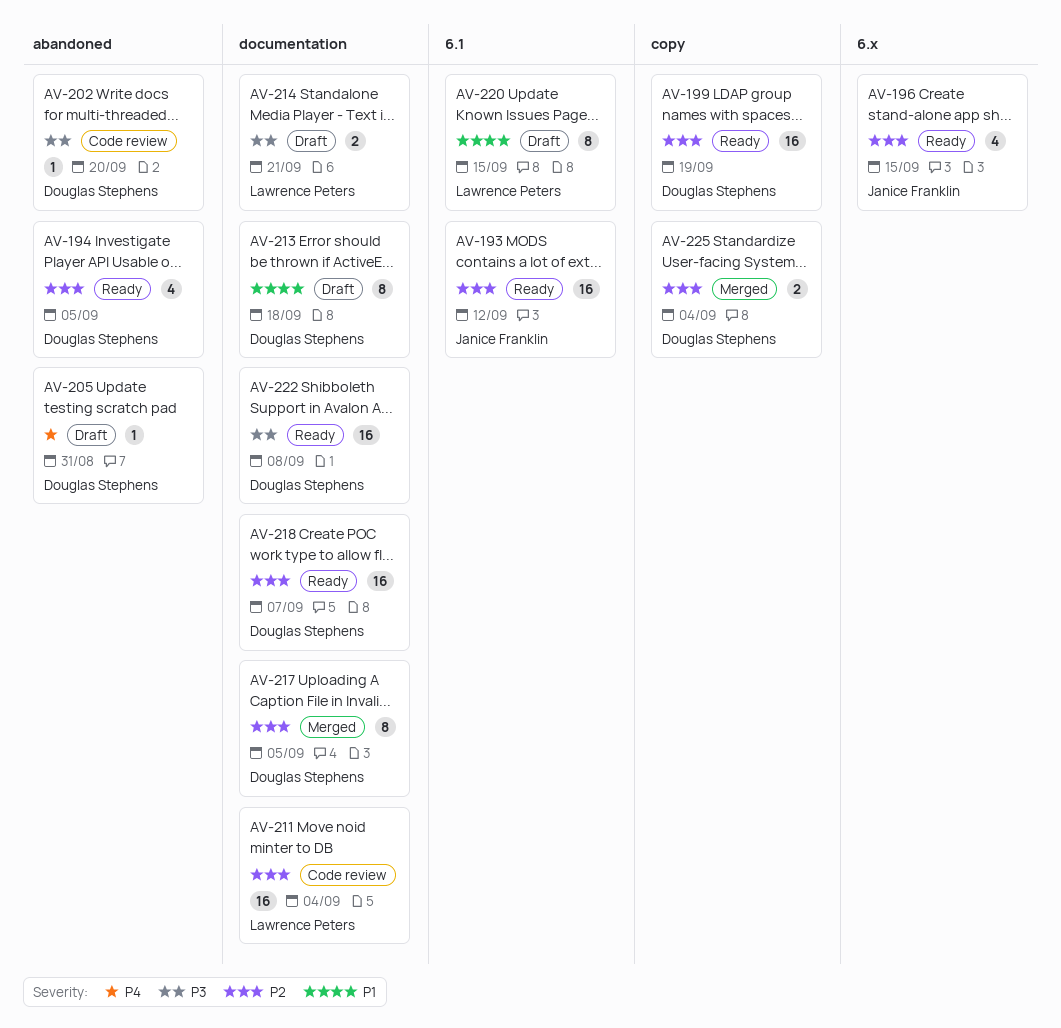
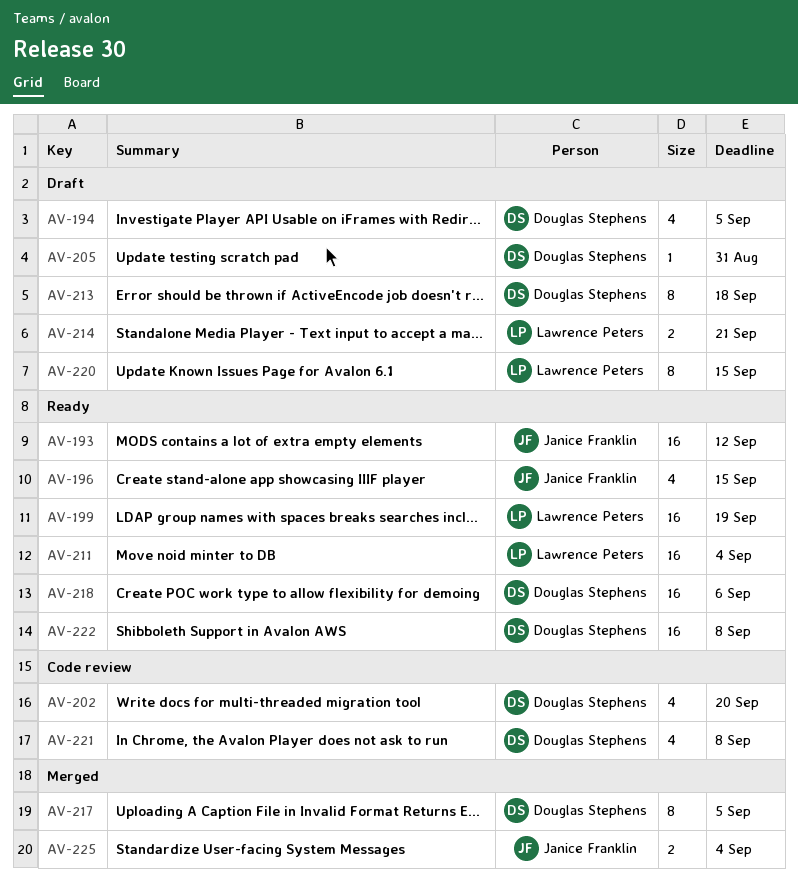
AV-194, status: Ready -> Draft
AV-199, owner: Douglas Stephens -> Lawrence Peters
AV-202, estimate: 1 -> 4
AV-211, status: Code review -> Ready
AV-218, due: Sep 7 -> Sep 6
AV-221: none -> present
AV-225, owner: Douglas Stephens -> Janice Franklin

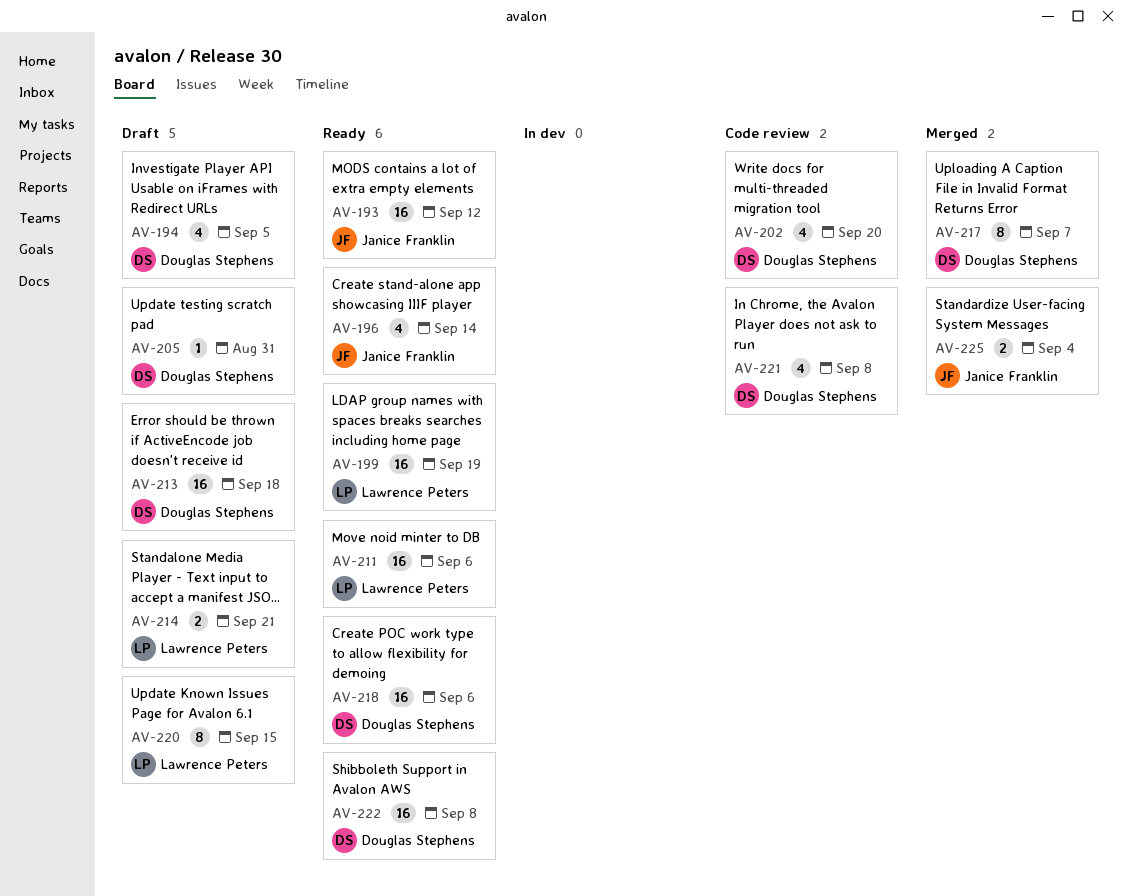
AV-196, due: Sep 15 -> Sep 14
AV-211, due: Sep 4 -> Sep 6
AV-213, estimate: 8 -> 16
AV-217, due: Sep 5 -> Sep 7

